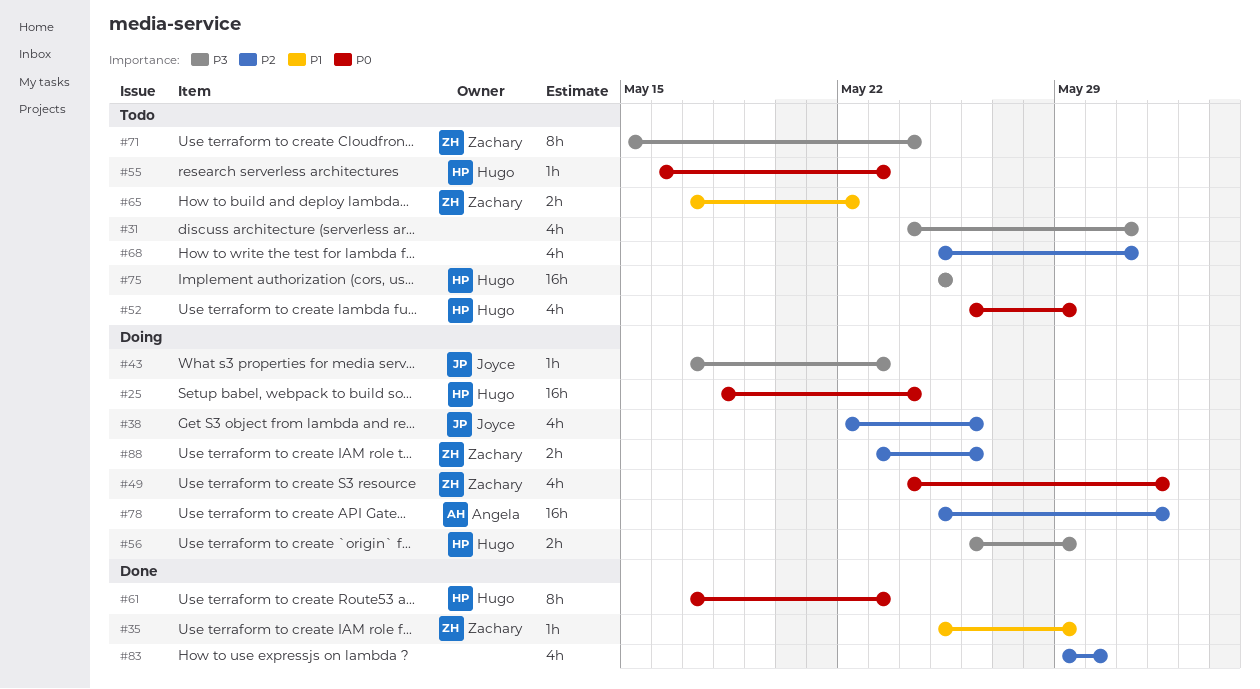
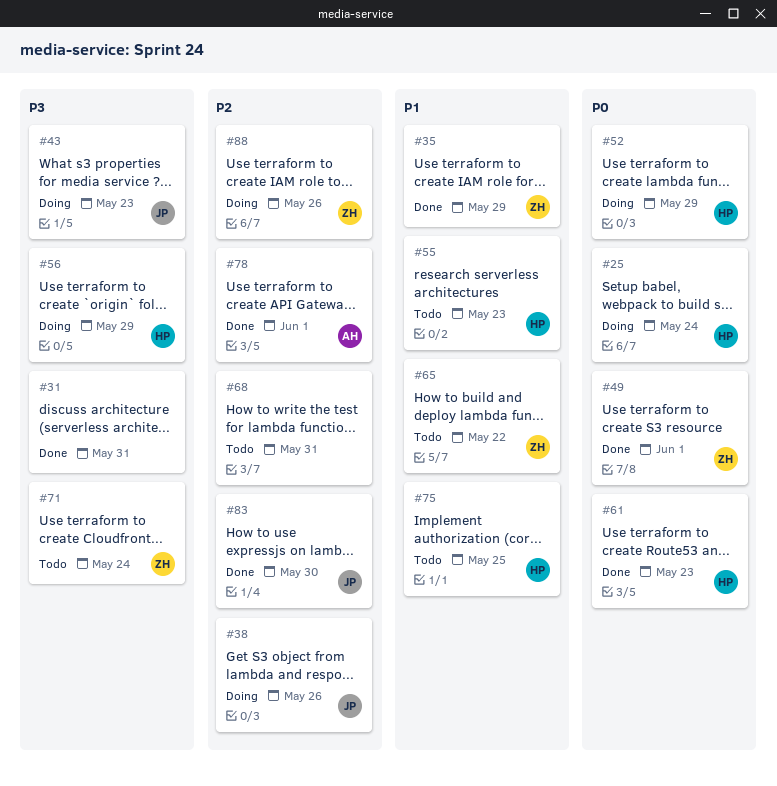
#31, status: Todo -> Done
#49, status: Doing -> Done
#52, status: Todo -> Doing
#55, priority: P0 -> P1
#75, priority: P3 -> P1
#78, status: Doing -> Done
#83, owner: none -> Joyce

